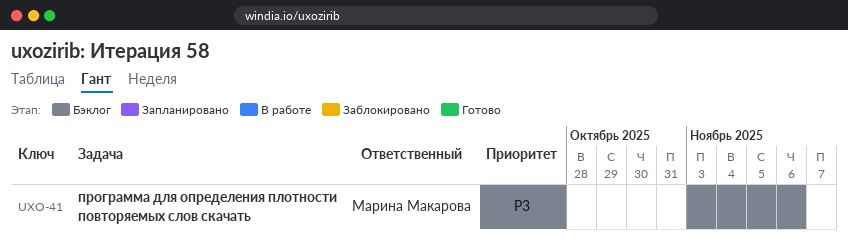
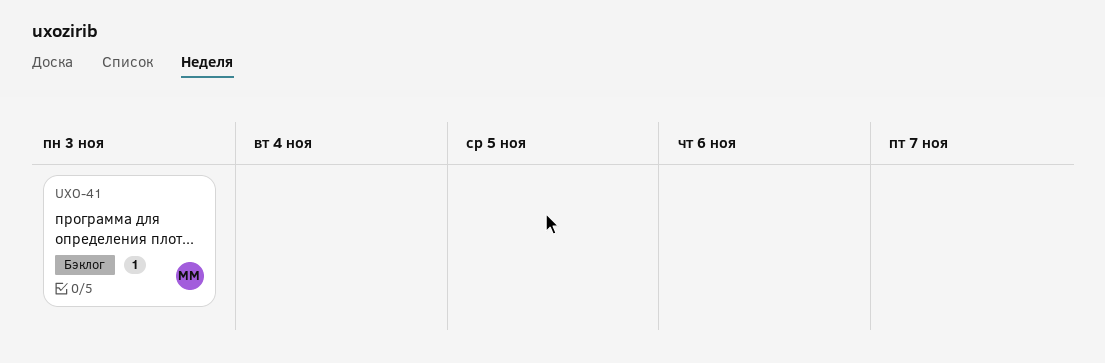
UXO-41, due: Nov 6 -> Nov 3

